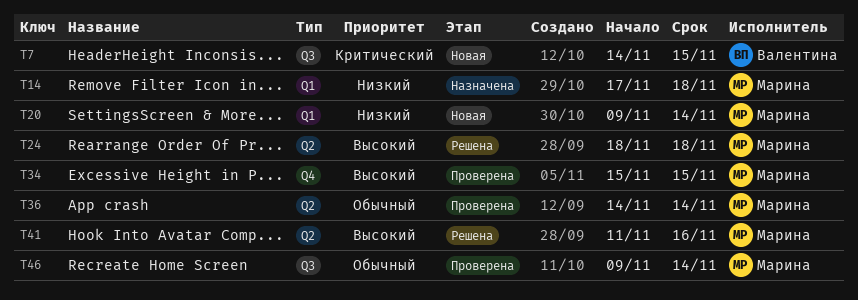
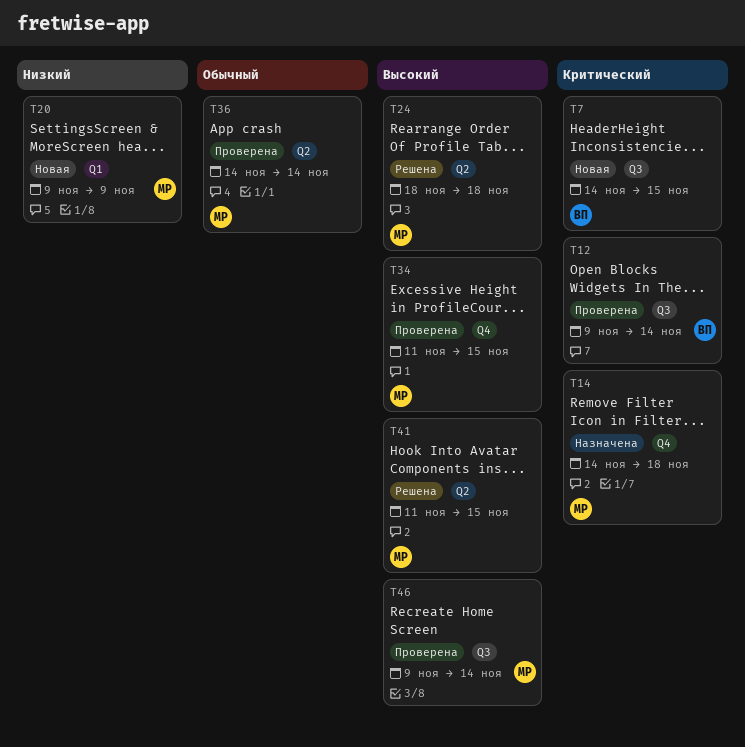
T12: none -> present
T14, priority: Низкий -> Критический
T14, label: Q1 -> Q4
T14, start: Nov 17 -> Nov 14
T20, due: Nov 14 -> Nov 9
T34, start: Nov 15 -> Nov 11
T41, due: Nov 16 -> Nov 15
T46, priority: Обычный -> Высокий

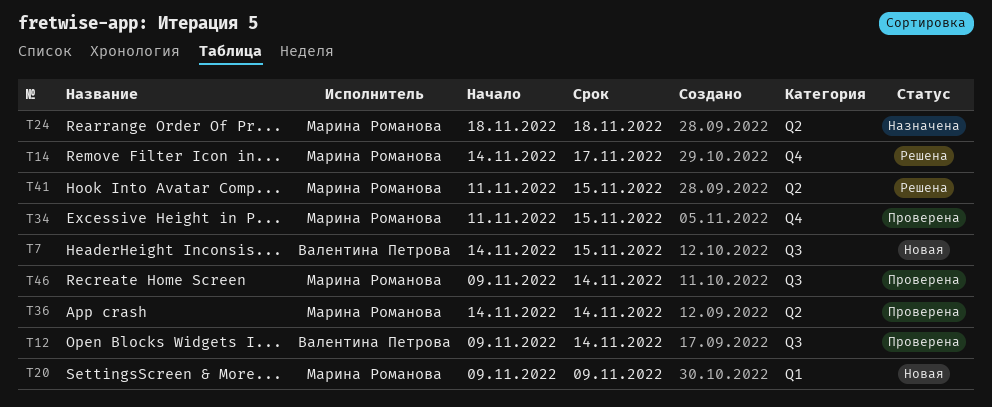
T14, status: Назначена -> Решена
T14, due: Nov 18 -> Nov 17
T24, status: Решена -> Назначена

